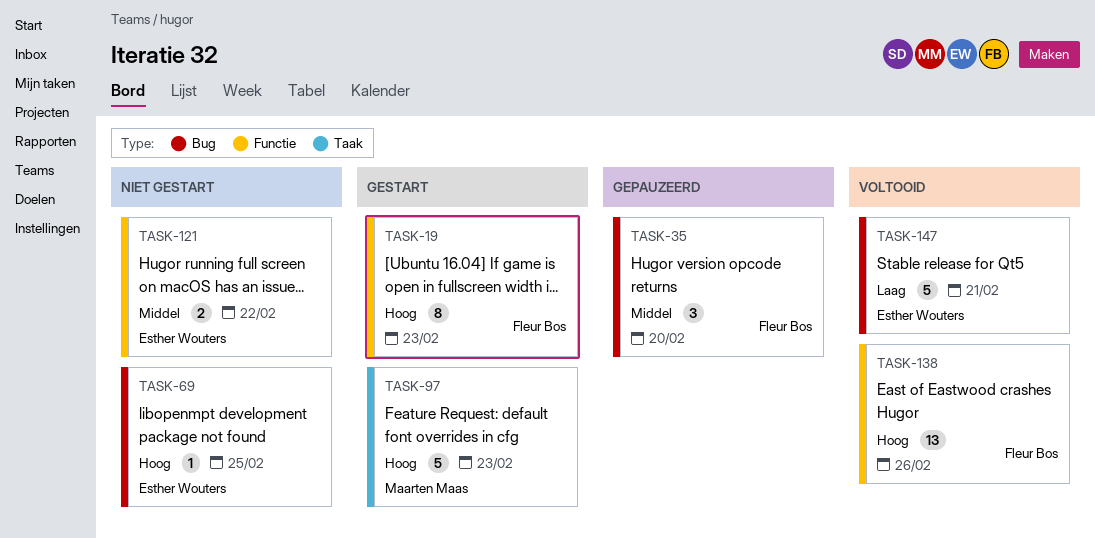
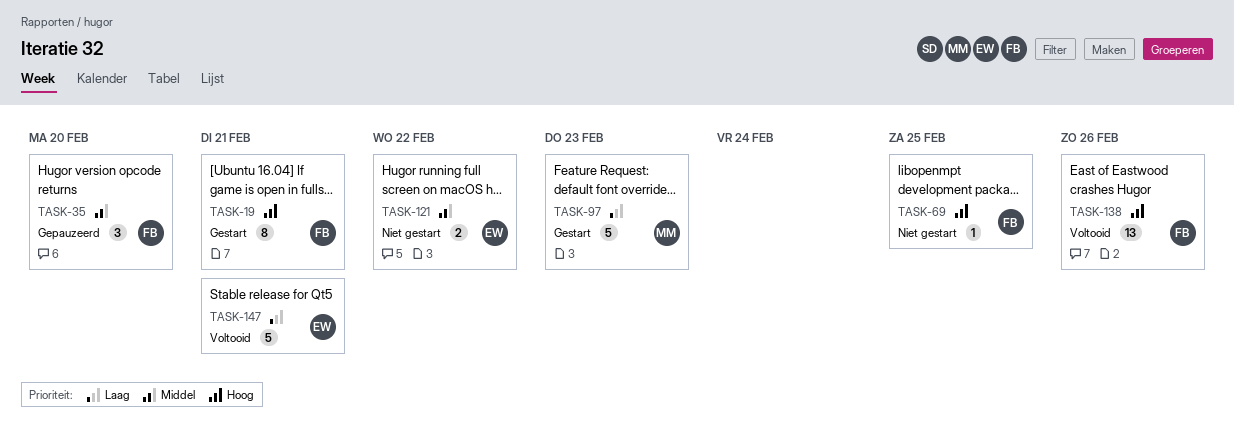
TASK-19, due: Feb 23 -> Feb 21
TASK-69, owner: Esther Wouters -> Fleur Bos
TASK-97, priority: Hoog -> Laag

